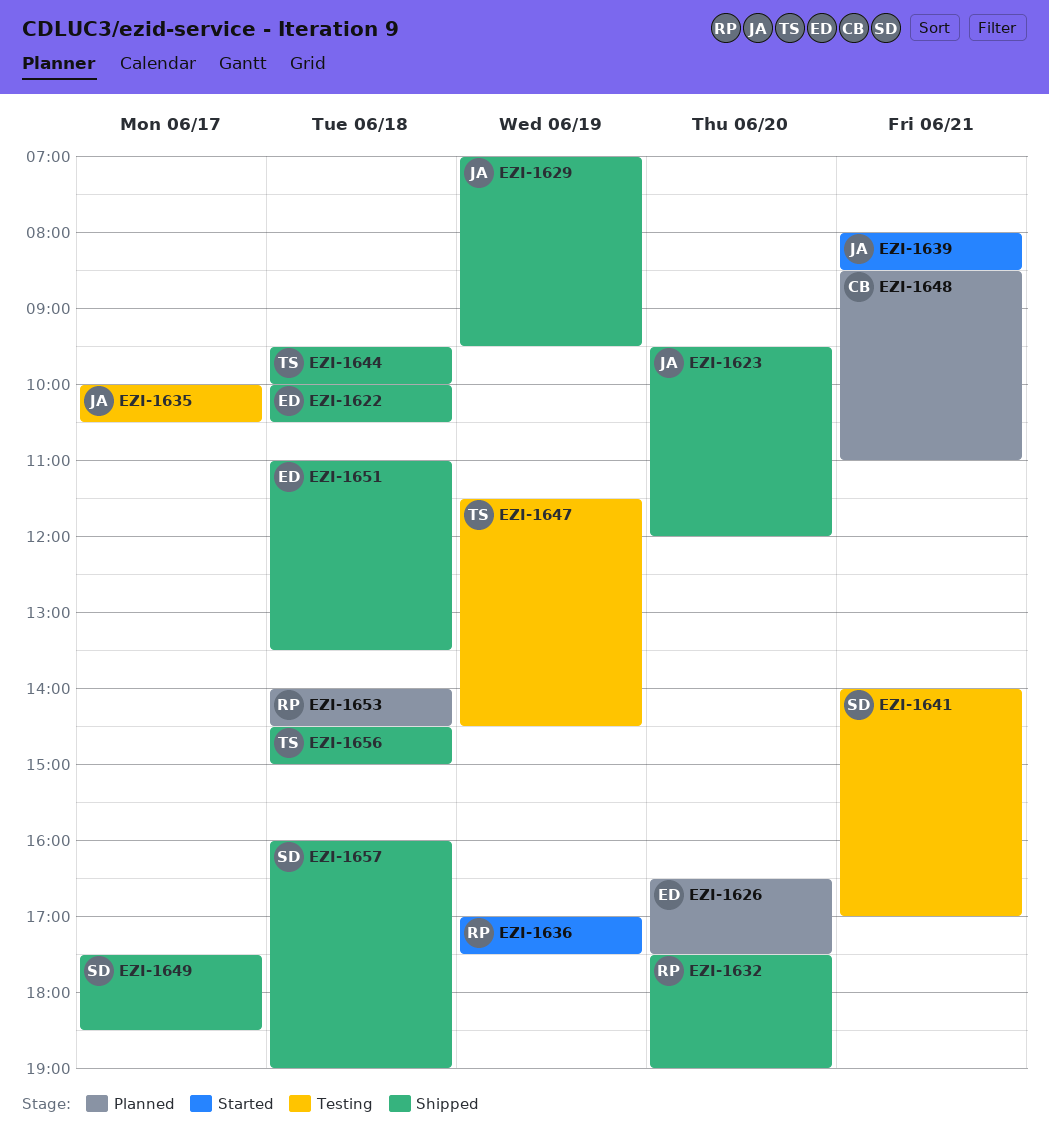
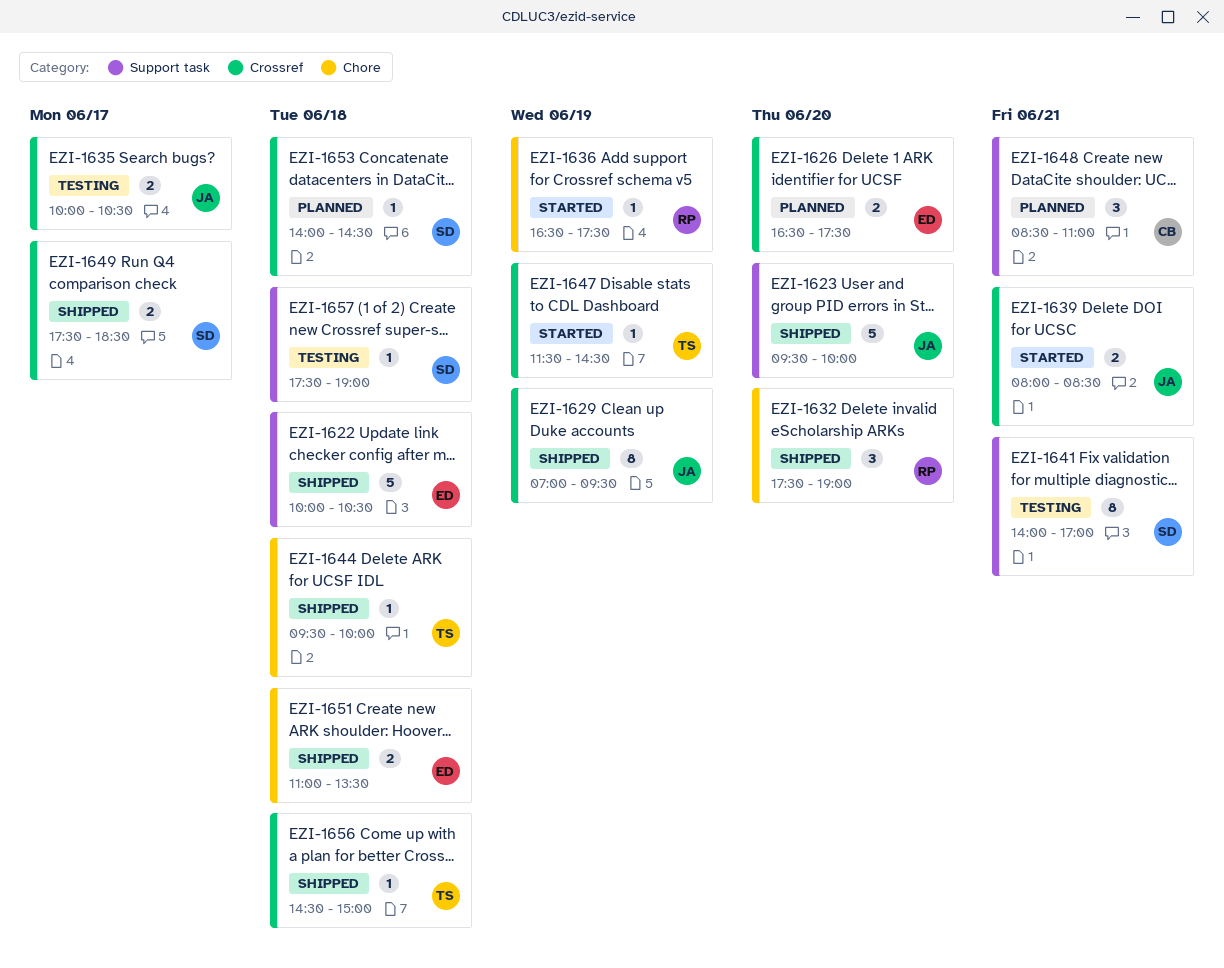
EZI-1623, ends: 12:00 -> 10:00
EZI-1636, begins: 17:00 -> 16:30
EZI-1647, status: Testing -> Started
EZI-1653, owner: RP -> SD
EZI-1657, status: Shipped -> Testing
EZI-1657, begins: 16:00 -> 17:30

